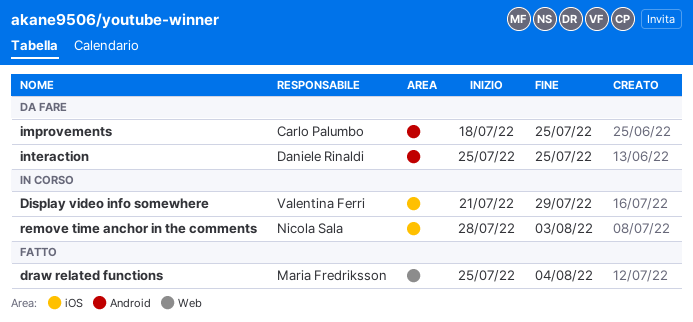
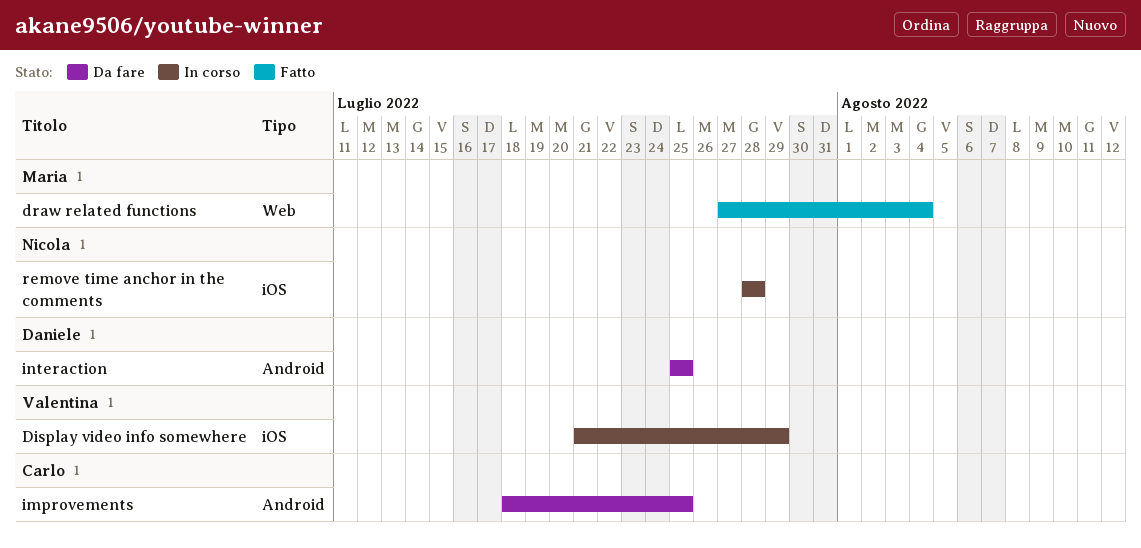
draw related functions, start: Jul 25 -> Jul 27
remove time anchor in the comments, due: Aug 3 -> Jul 28

